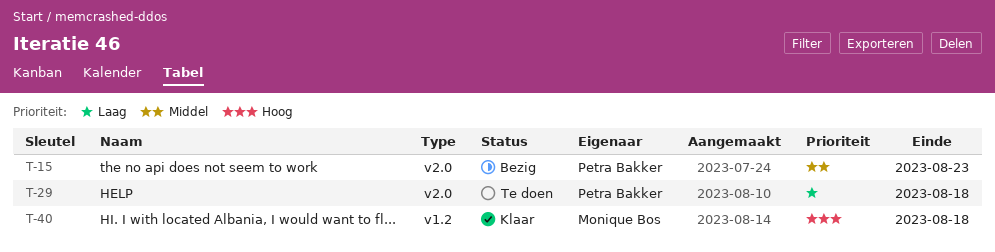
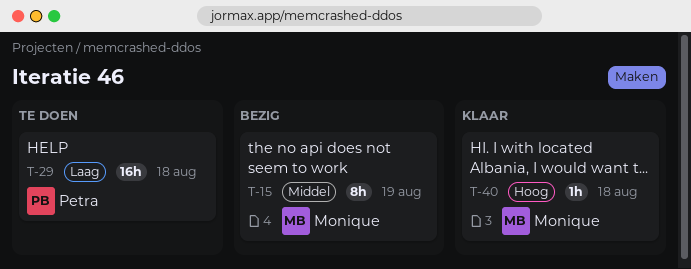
T-15, owner: Petra Bakker -> Monique Bos
T-15, due: Aug 23 -> Aug 19

